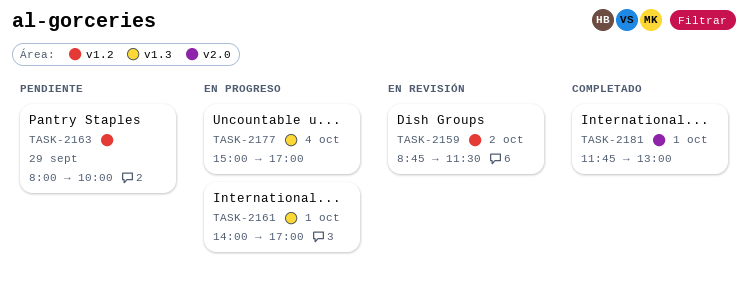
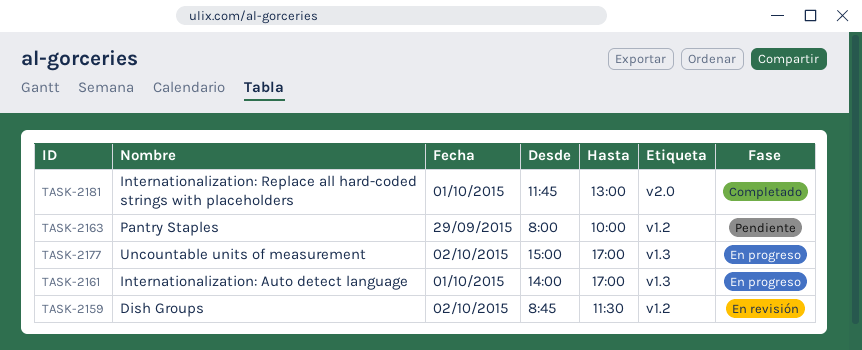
TASK-2177, day: Oct 4 -> Oct 2

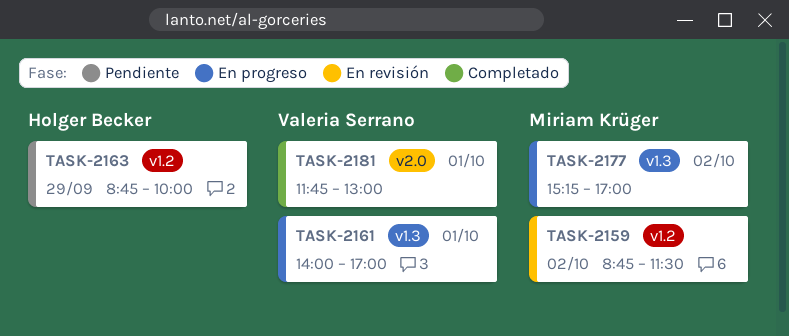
TASK-2163, begins: 08:00 -> 08:45
TASK-2177, begins: 15:00 -> 15:15

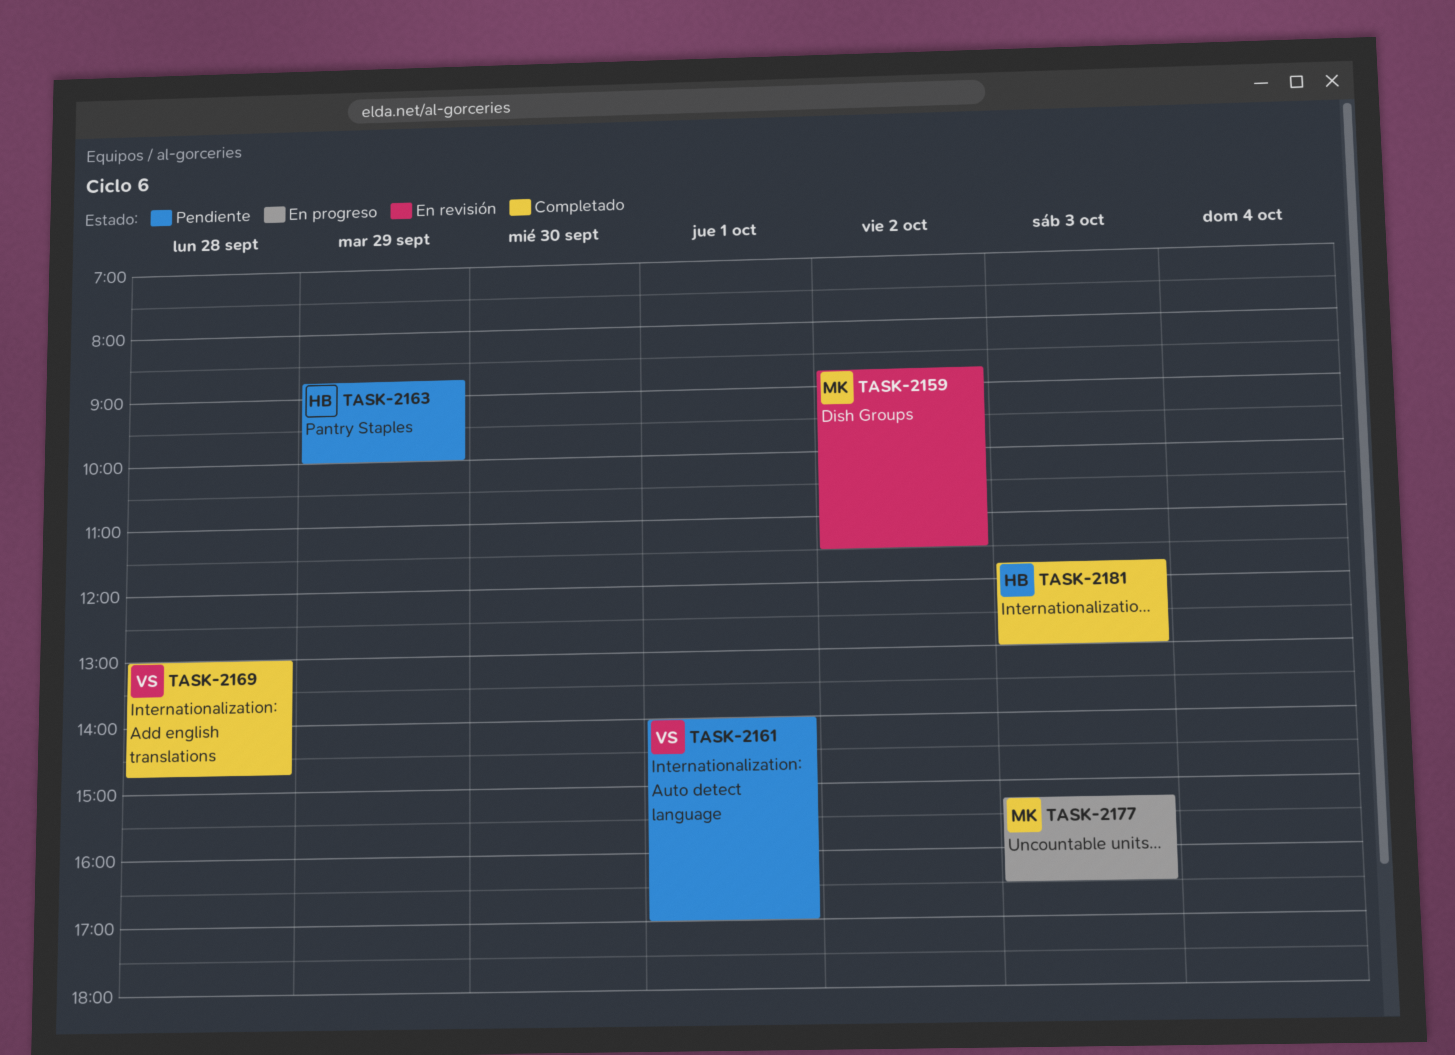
TASK-2161, status: En progreso -> Pendiente
TASK-2169: none -> present
TASK-2177, day: Oct 2 -> Oct 3
TASK-2177, ends: 17:00 -> 16:30
TASK-2181, owner: Valeria Serrano -> Holger Becker
TASK-2181, day: Oct 1 -> Oct 3

